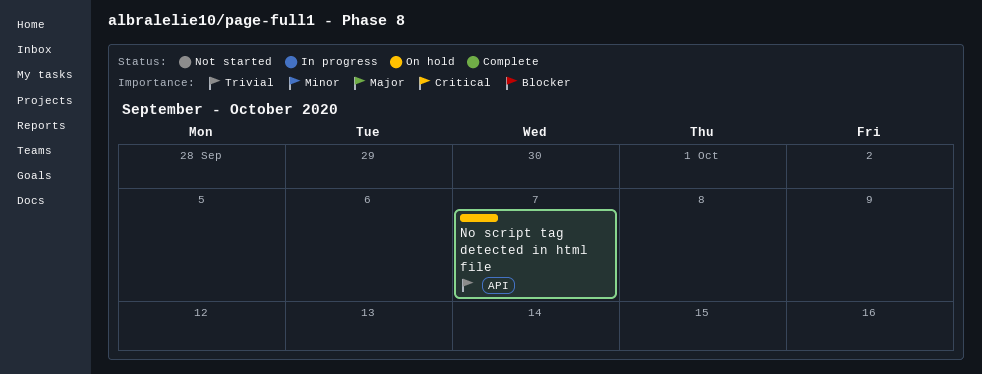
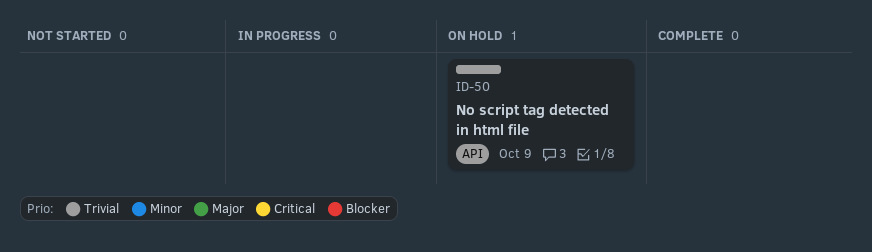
No script tag detected in html file, due: Oct 7 -> Oct 9

